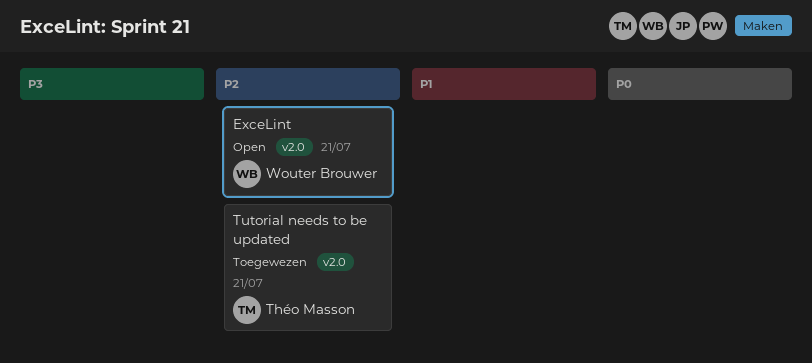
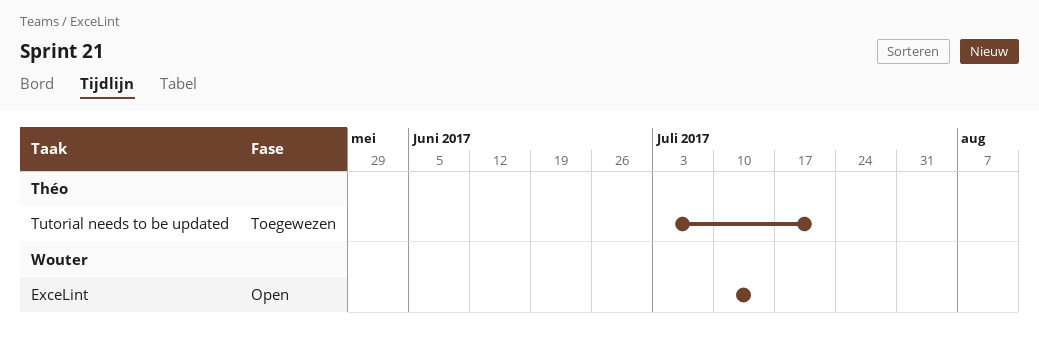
ExceLint, due: Jul 21 -> Jul 14

